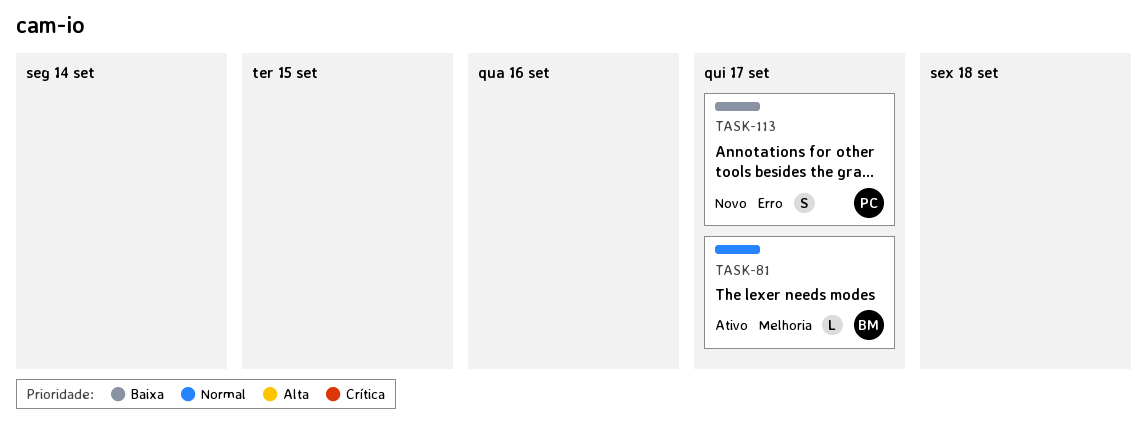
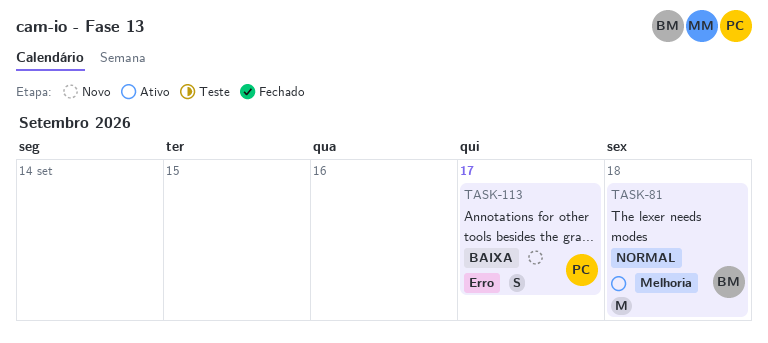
TASK-81, estimate: L -> M
TASK-81, due: Sep 17 -> Sep 18

